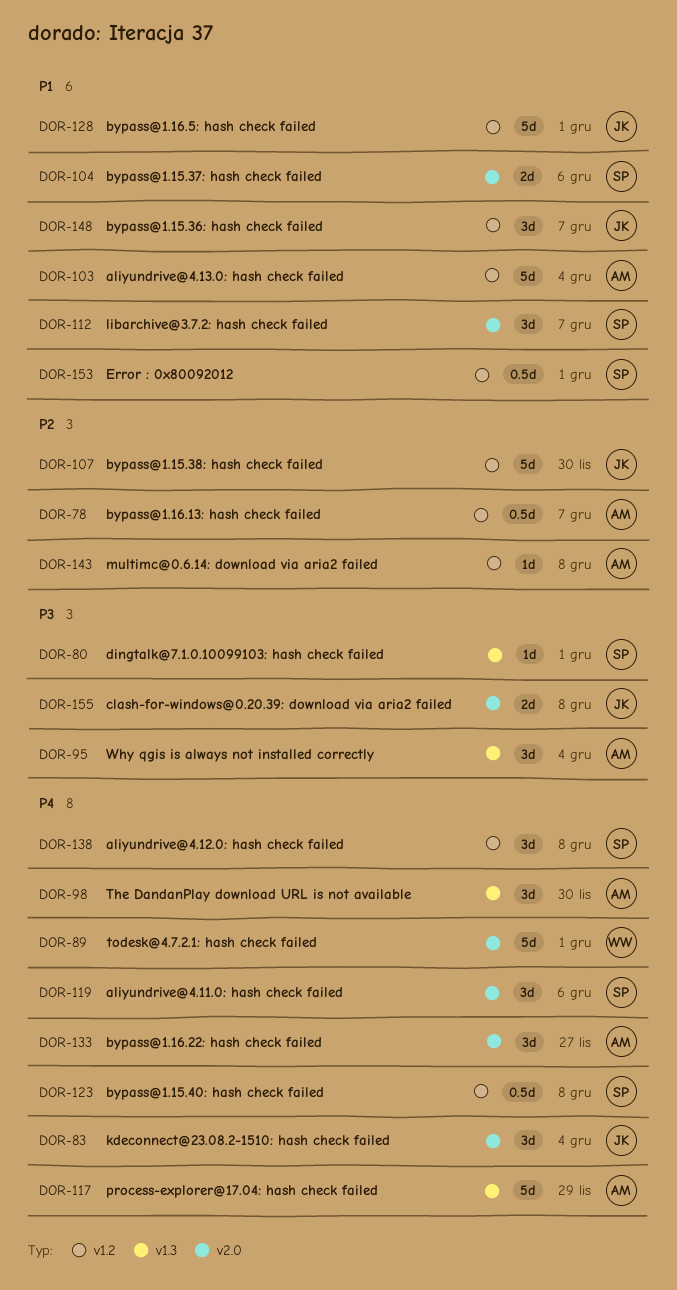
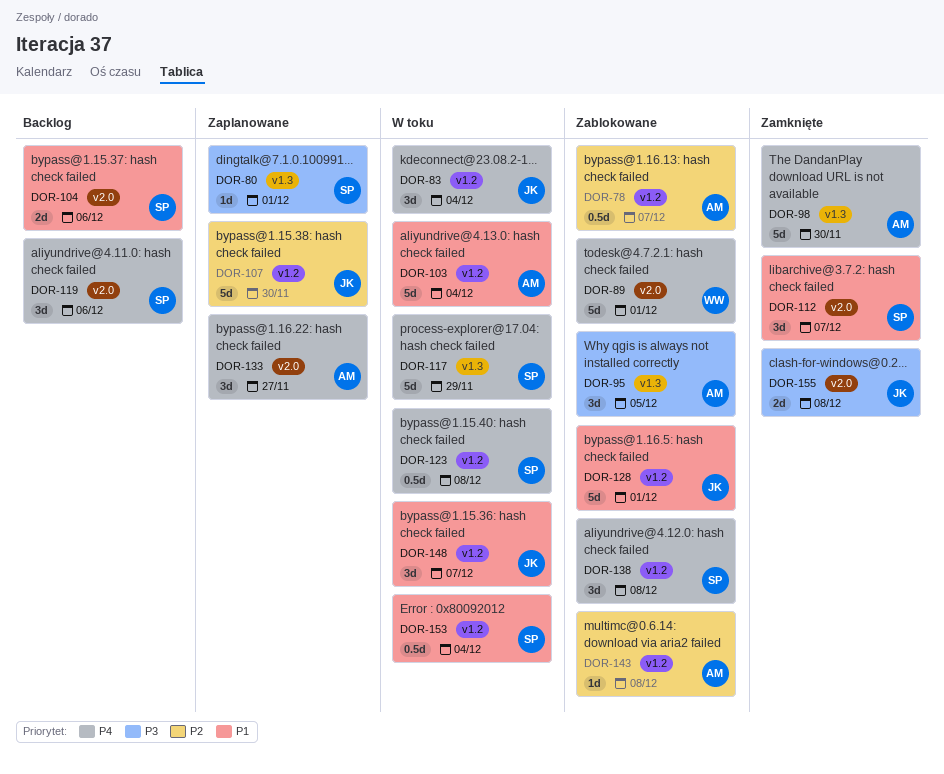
DOR-83, label: v2.0 -> v1.2
DOR-95, due: Dec 4 -> Dec 5
DOR-98, estimate: 3d -> 5d
DOR-117, owner: AM -> SP
DOR-153, due: Dec 1 -> Dec 4

